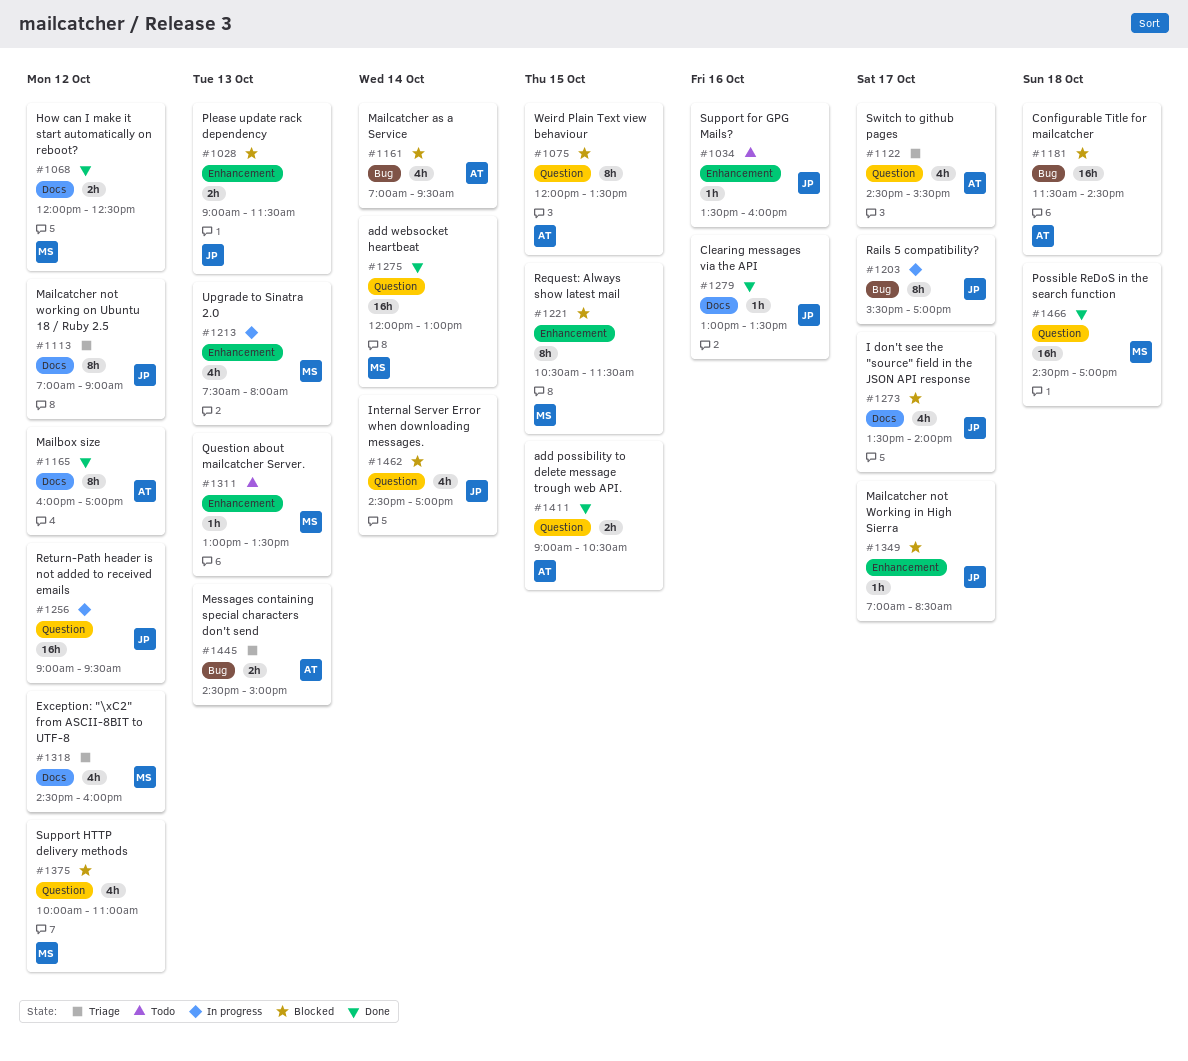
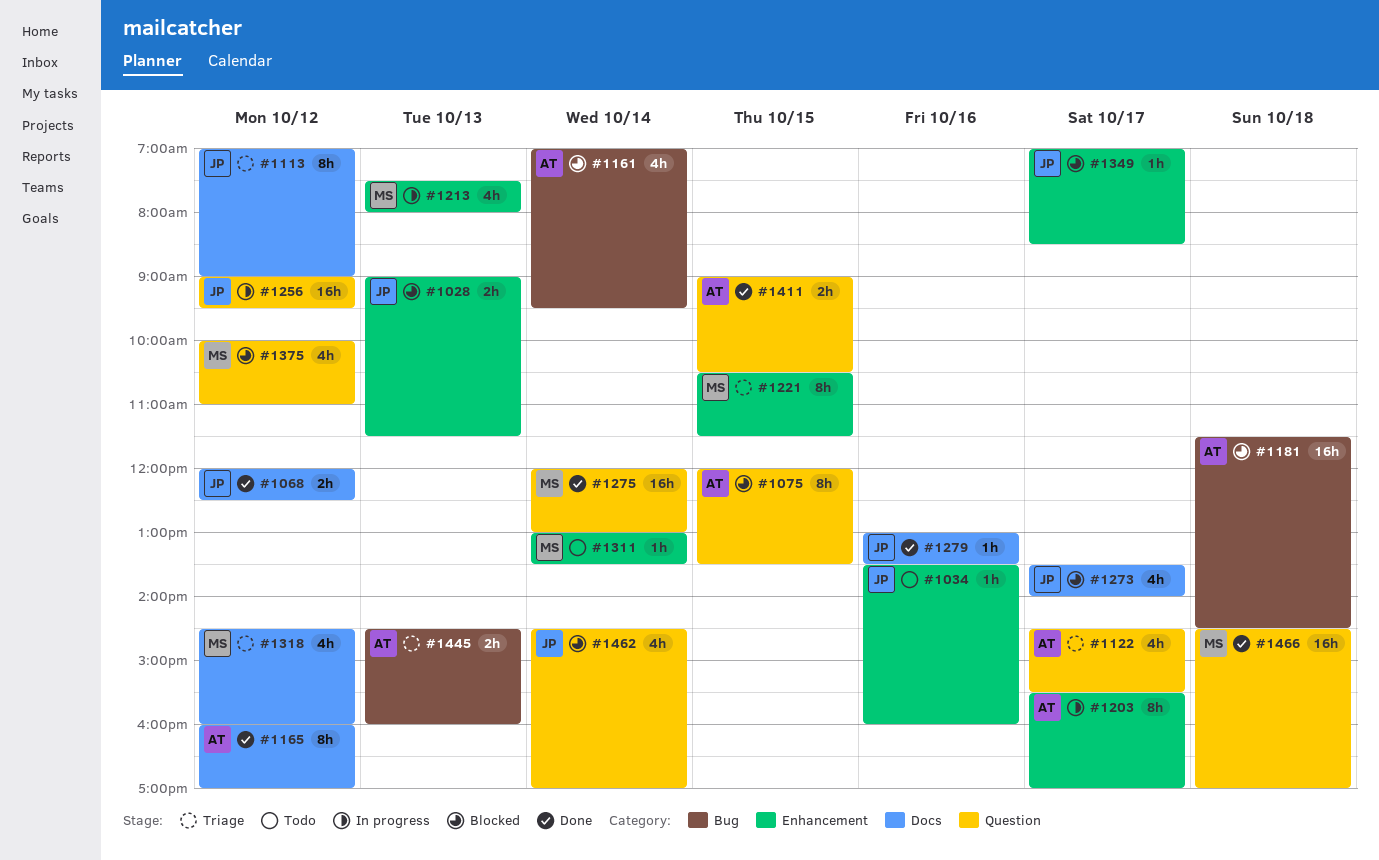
#1068, owner: MS -> JP
#1203, owner: JP -> AT
#1203, label: Bug -> Enhancement
#1221, status: Blocked -> Triage
#1311, day: Oct 13 -> Oct 14
#1445, ends: 15:00 -> 16:00

